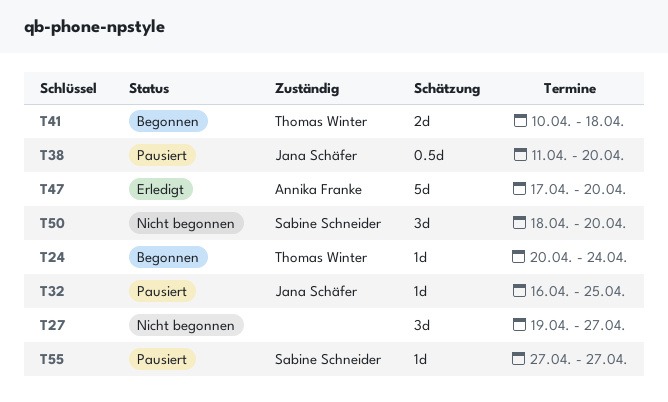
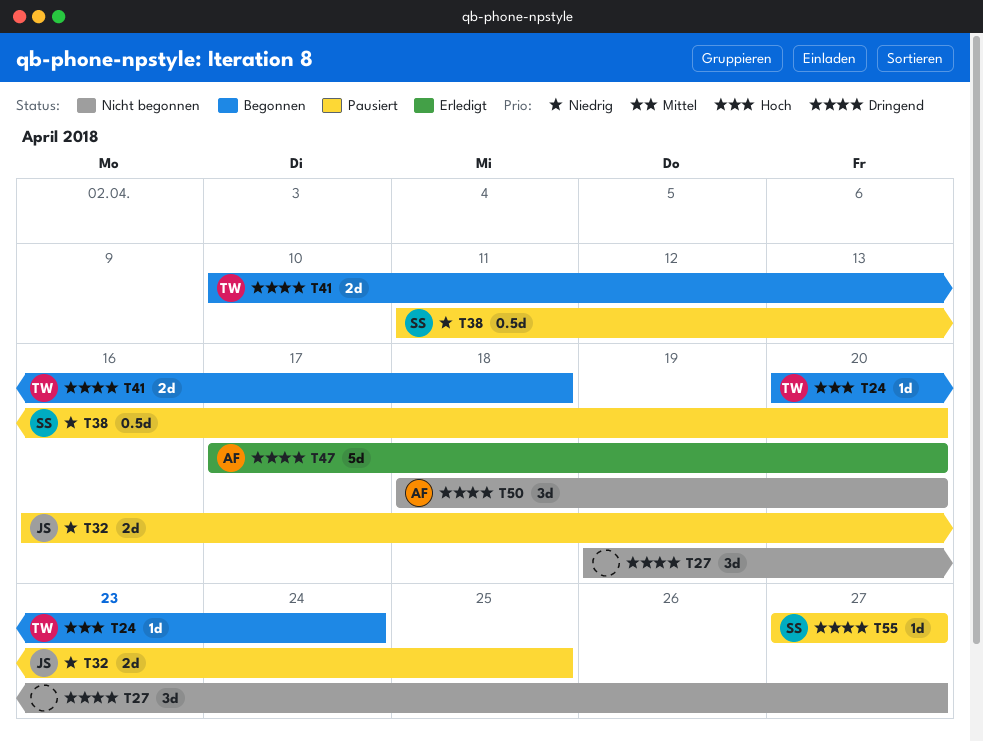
T32, estimate: 1d -> 2d
T38, owner: Jana Schäfer -> Sabine Schneider
T50, owner: Sabine Schneider -> Annika Franke

